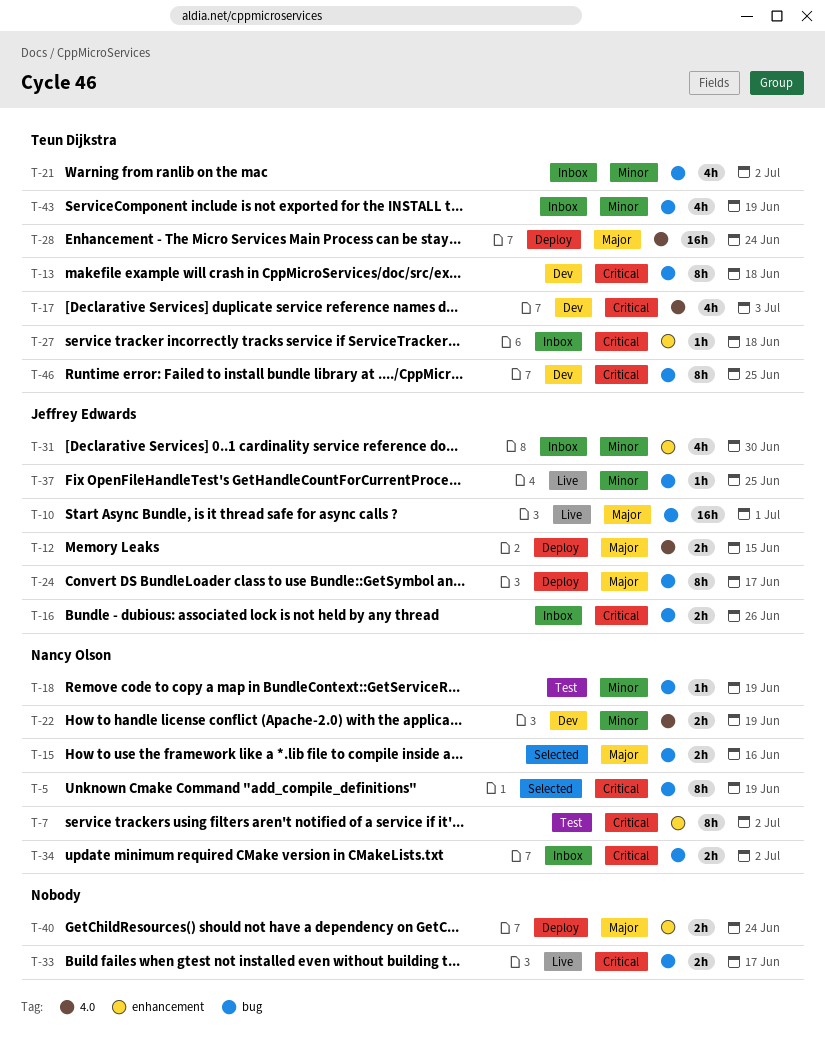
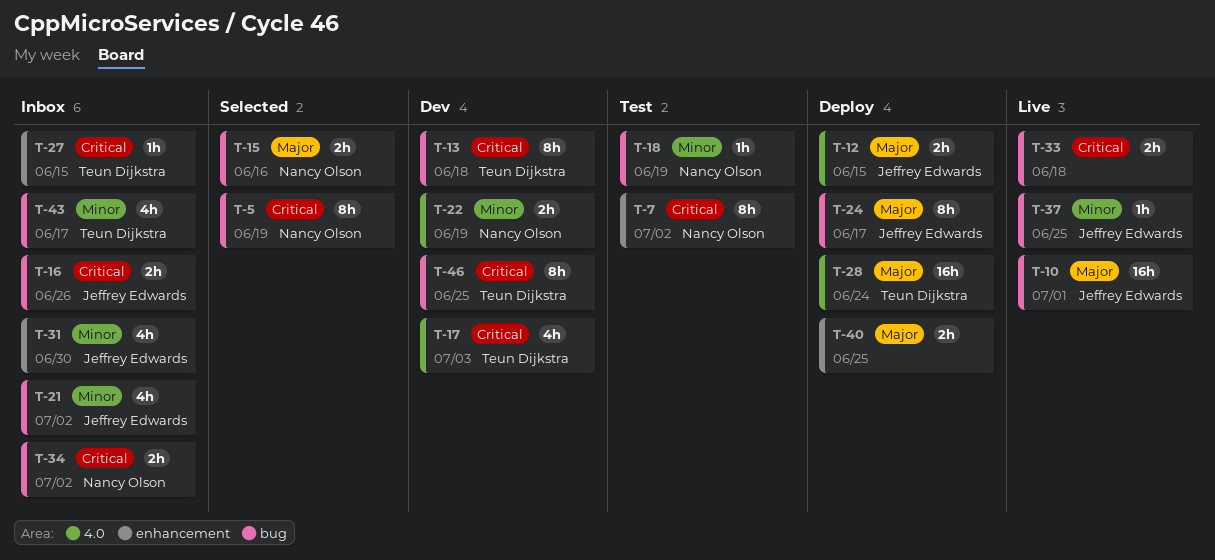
T-21, owner: Teun Dijkstra -> Jeffrey Edwards
T-27, due: Jun 18 -> Jun 15
T-33, due: Jun 17 -> Jun 18
T-40, due: Jun 24 -> Jun 25
T-43, due: Jun 19 -> Jun 17

